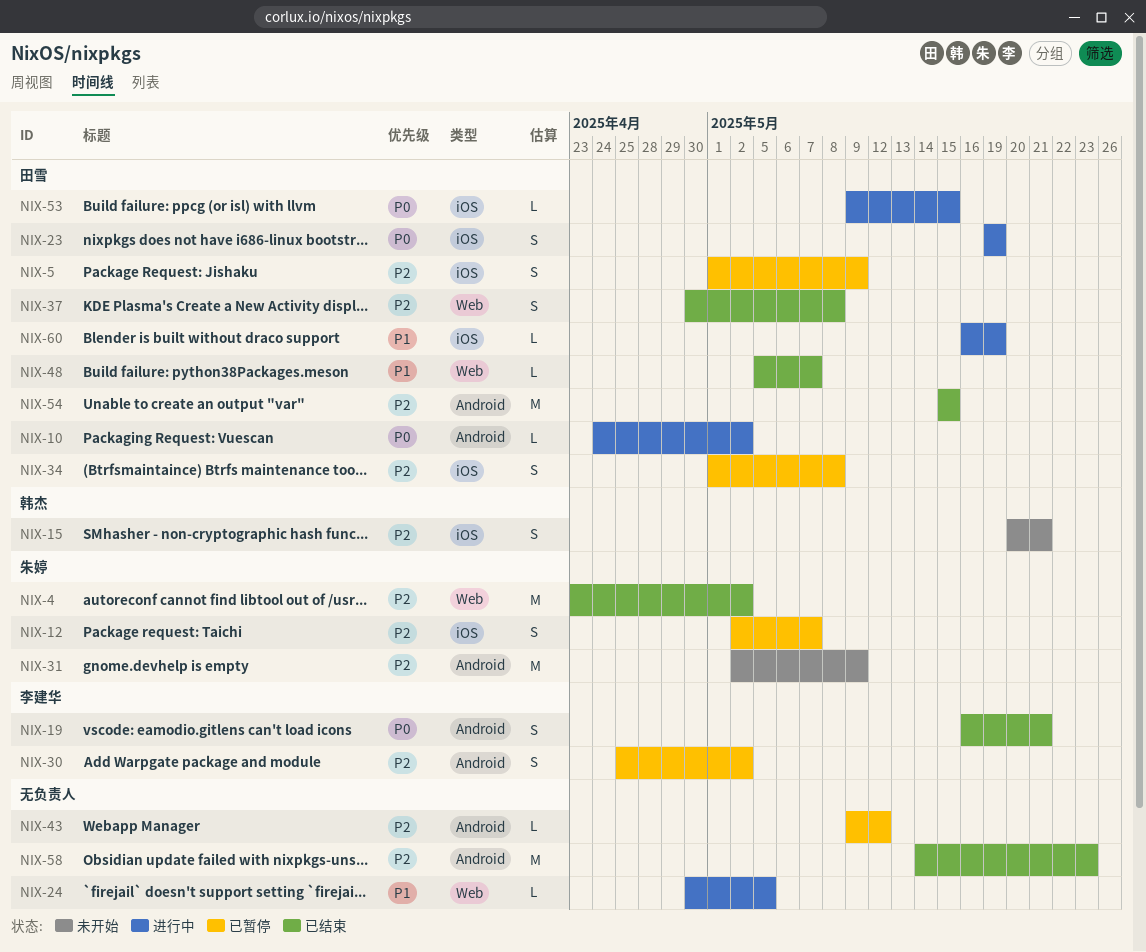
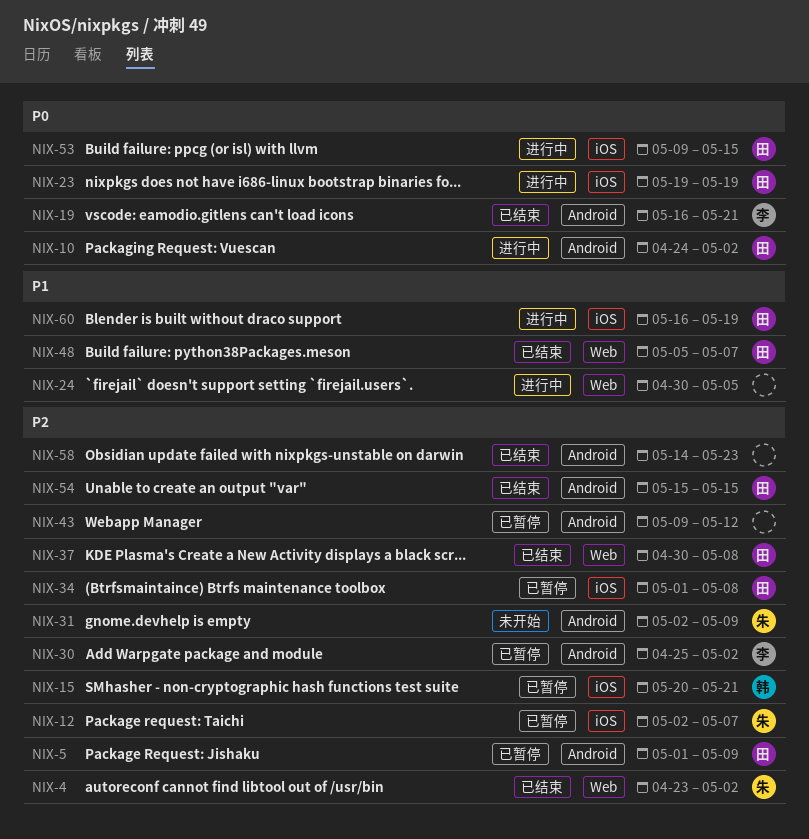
NIX-5, label: iOS -> Android
NIX-15, status: 未开始 -> 已暂停

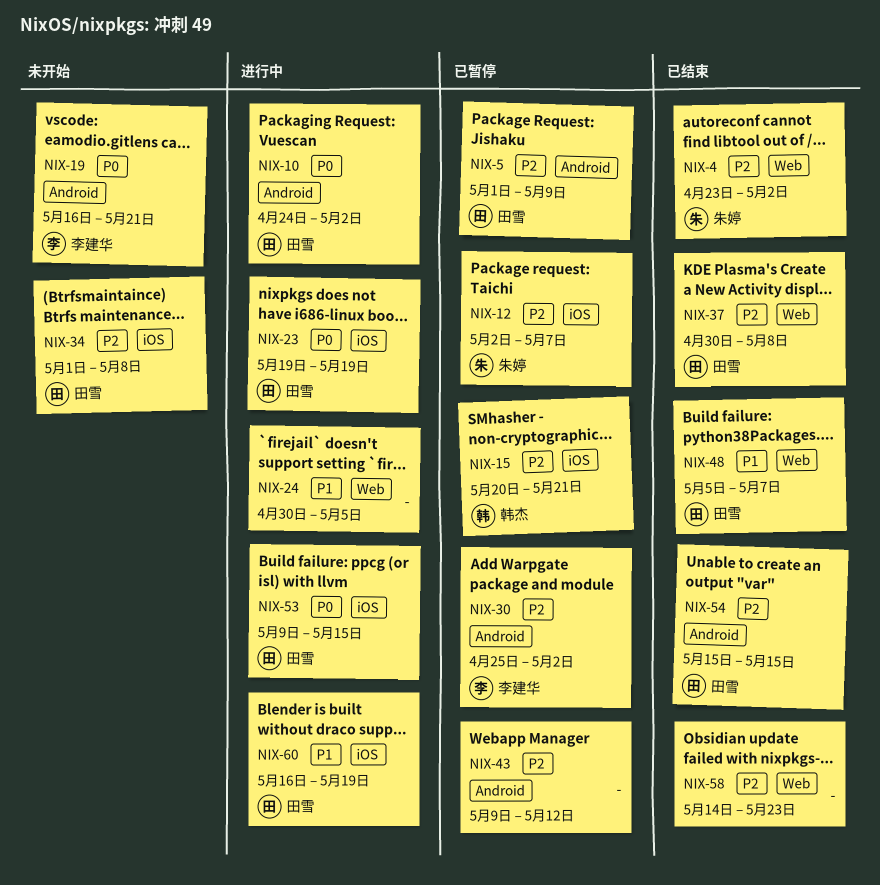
NIX-19, status: 已结束 -> 未开始
NIX-31: present -> none
NIX-34, status: 已暂停 -> 未开始
NIX-58, label: Android -> Web

